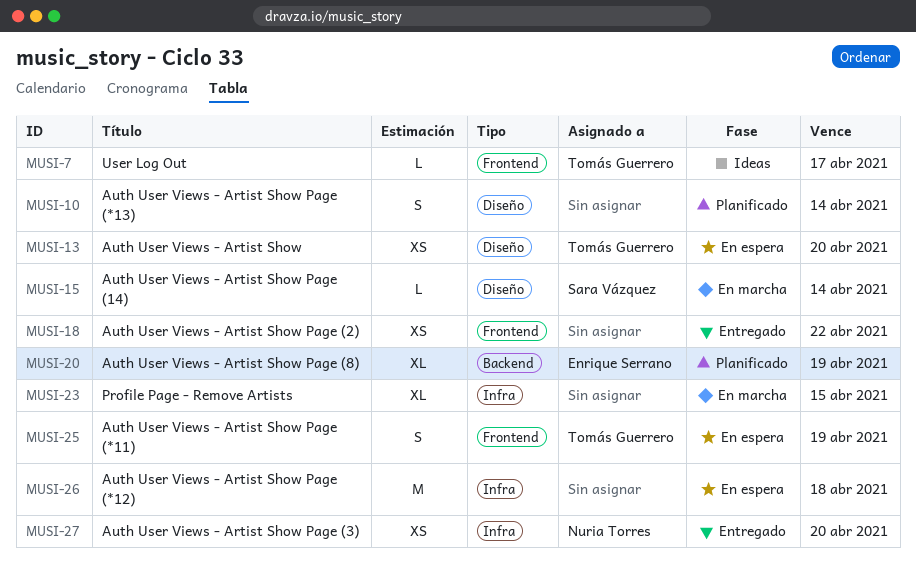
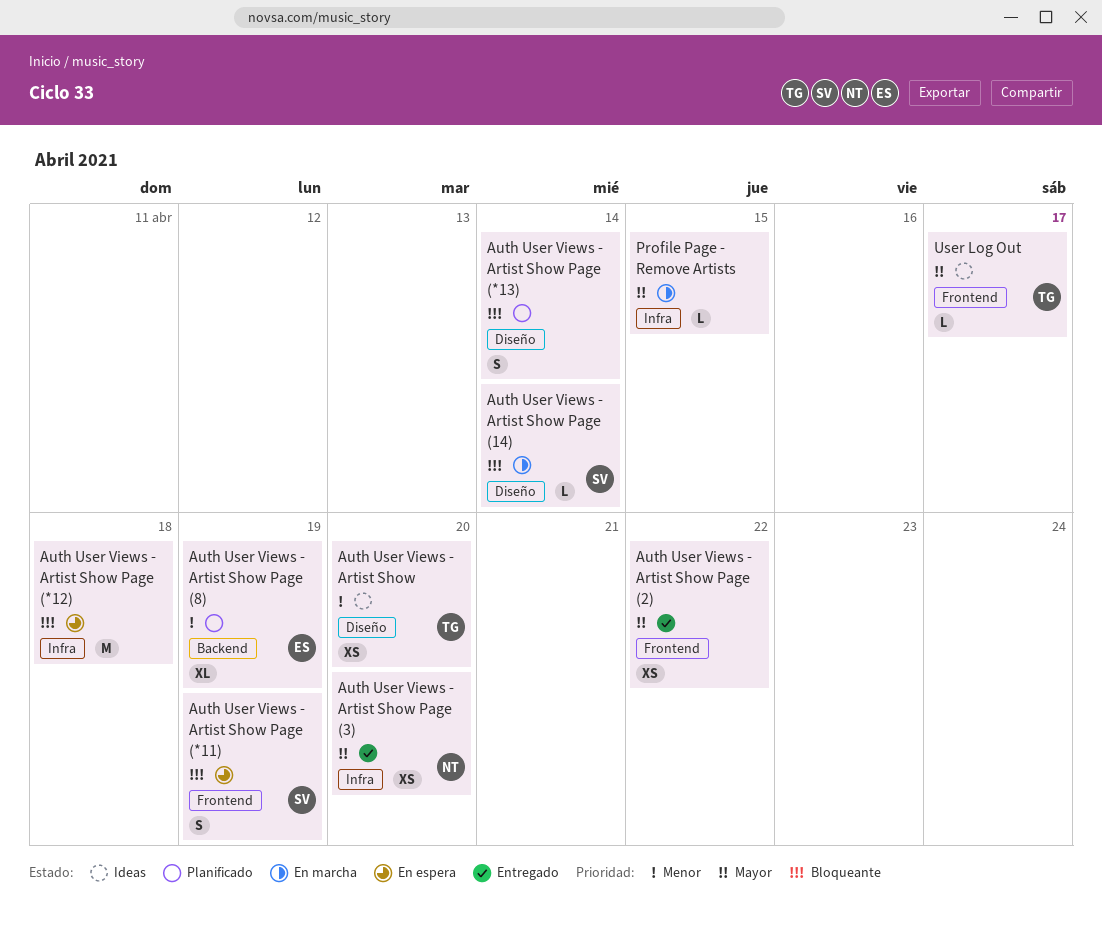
Auth User Views - Artist Show, status: En espera -> Ideas
Auth User Views - Artist Show Page (*11), owner: Tomás Guerrero -> Sara Vázquez
Profile Page - Remove Artists, estimate: XL -> L

